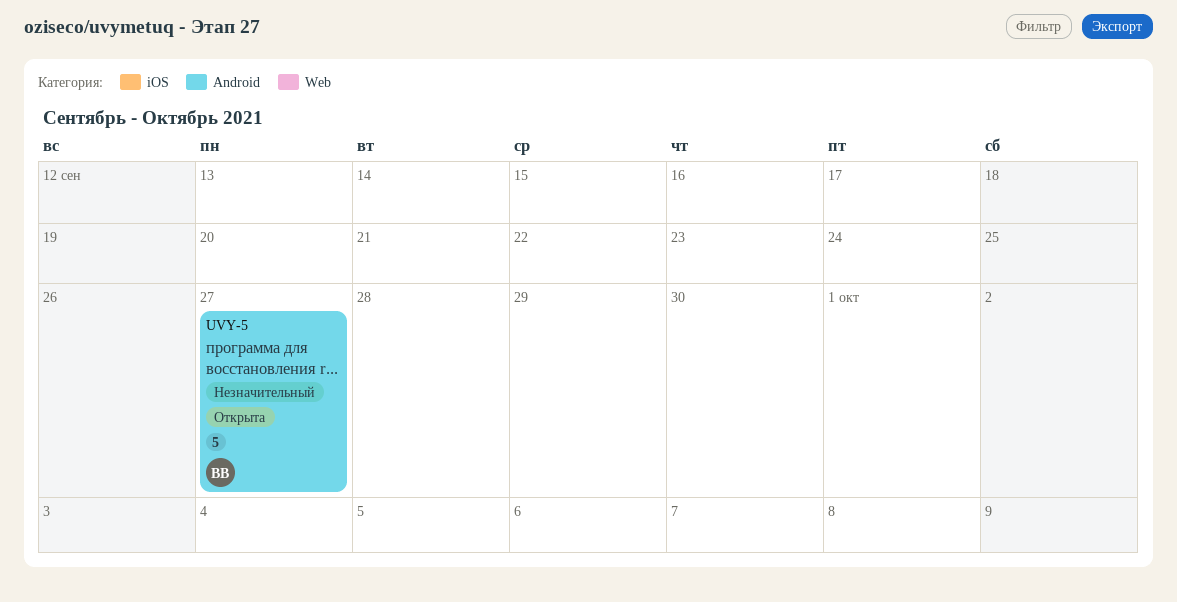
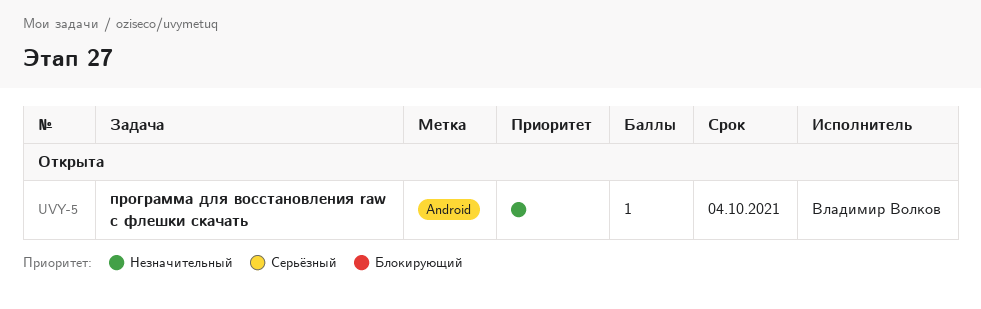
UVY-5, estimate: 5 -> 1
UVY-5, due: Sep 27 -> Oct 4

